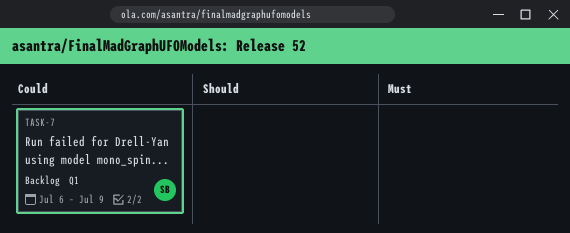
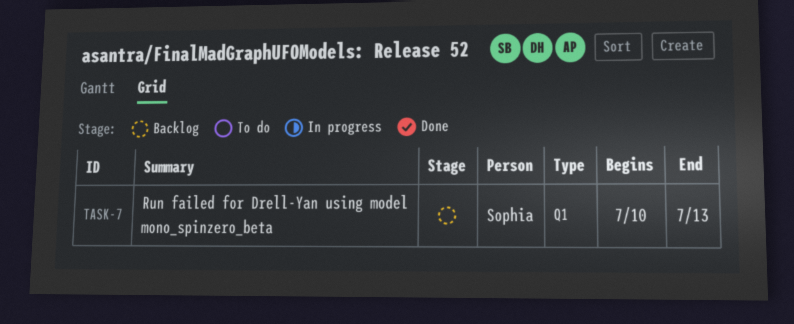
TASK-7, start: Jul 6 -> Jul 10
TASK-7, due: Jul 9 -> Jul 13

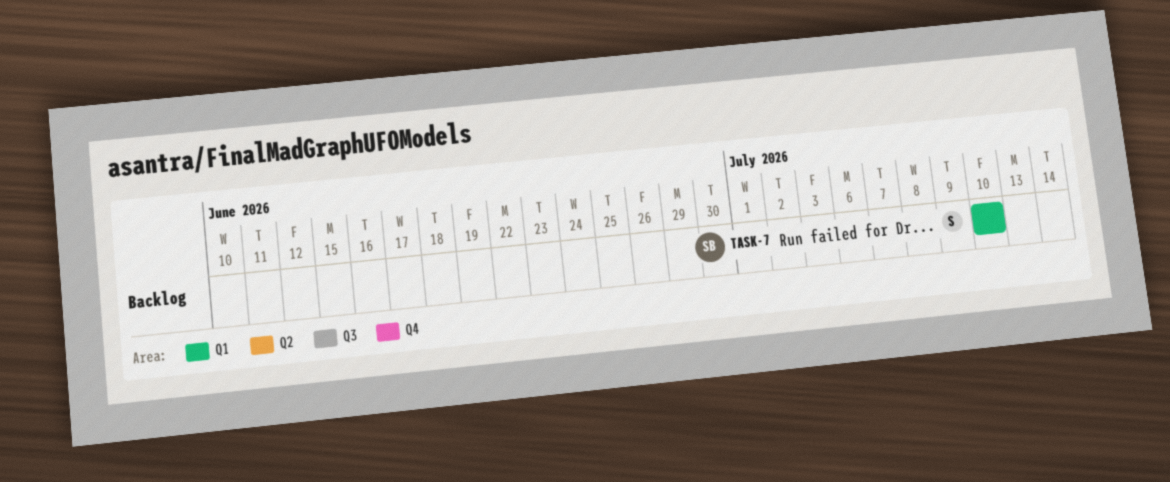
TASK-7, due: Jul 13 -> Jul 10

